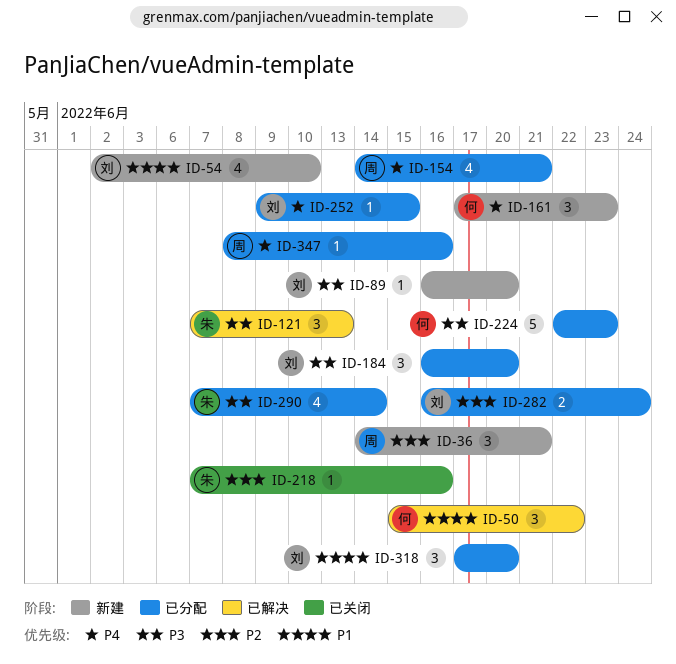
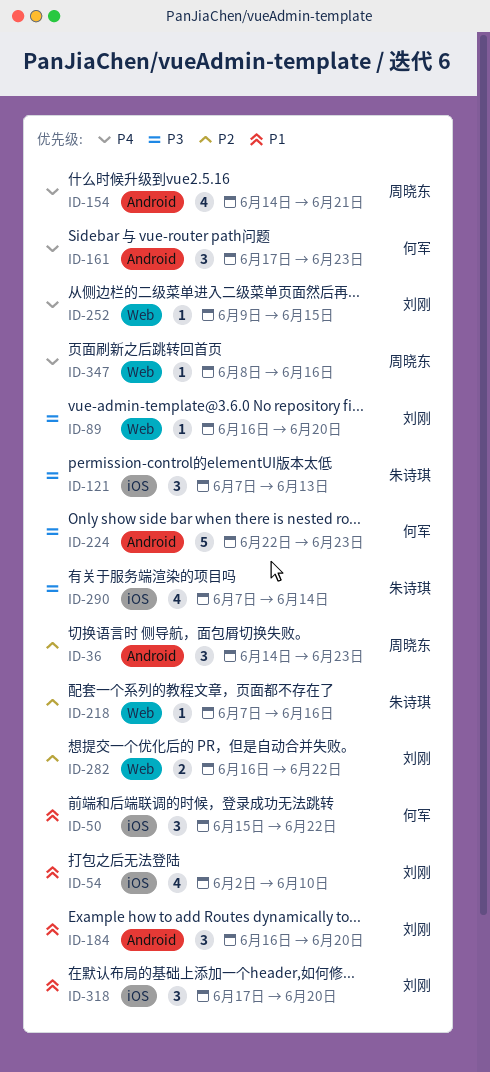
ID-36, due: Jun 21 -> Jun 23
ID-184, priority: P3 -> P1
ID-282, due: Jun 24 -> Jun 22

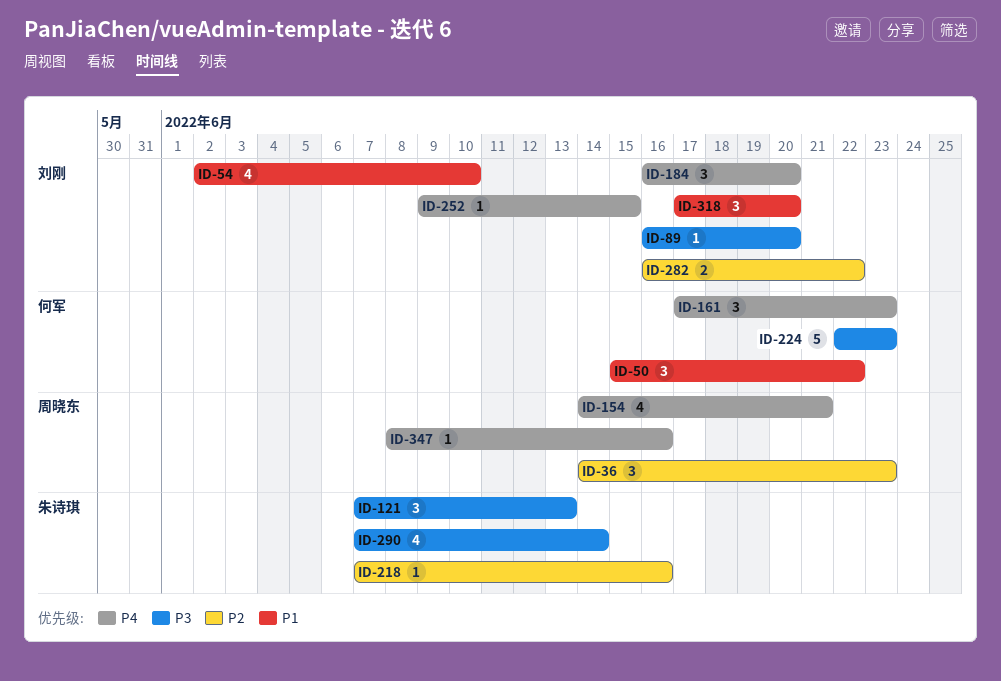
ID-184, priority: P1 -> P4

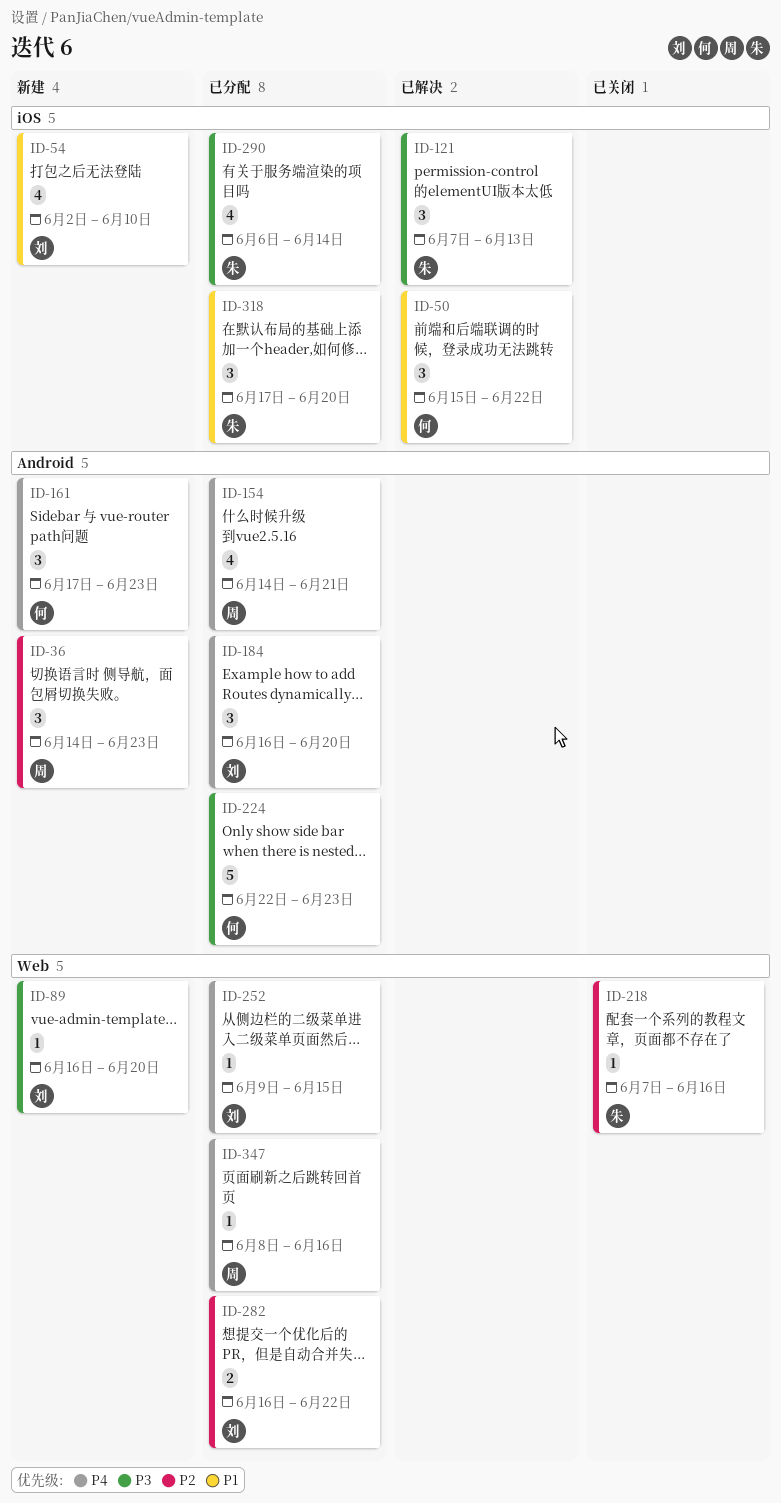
ID-290, start: Jun 7 -> Jun 6
ID-318, owner: 刘刚 -> 朱诗琪

